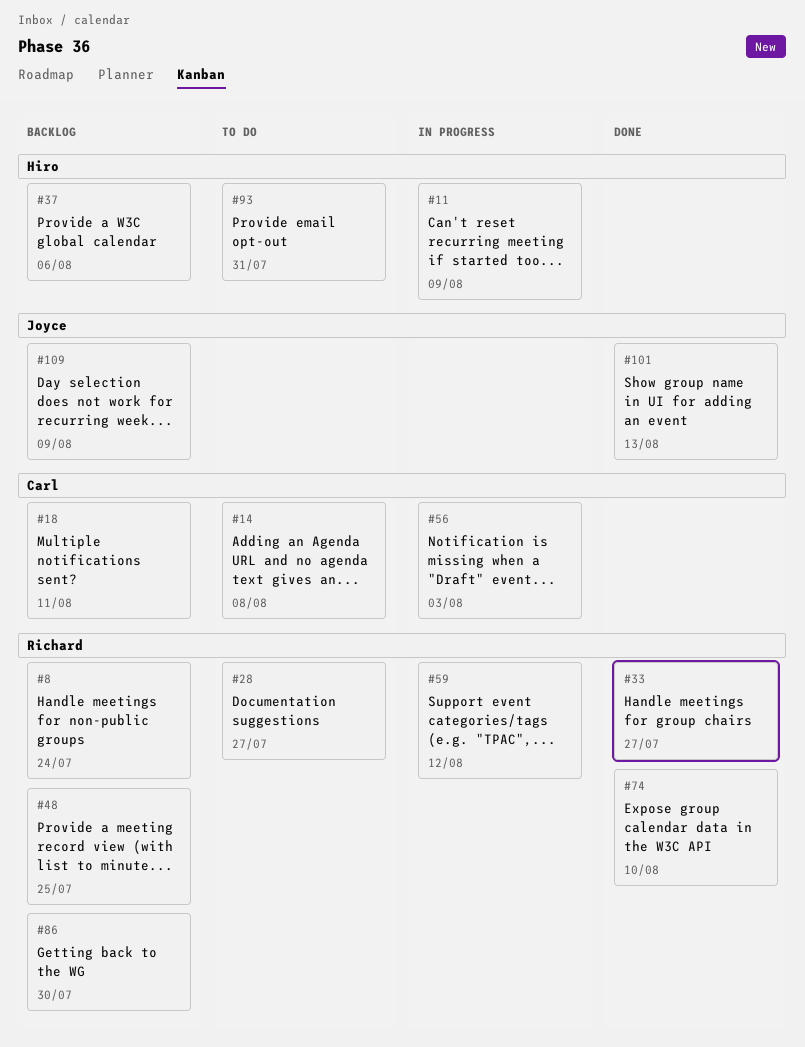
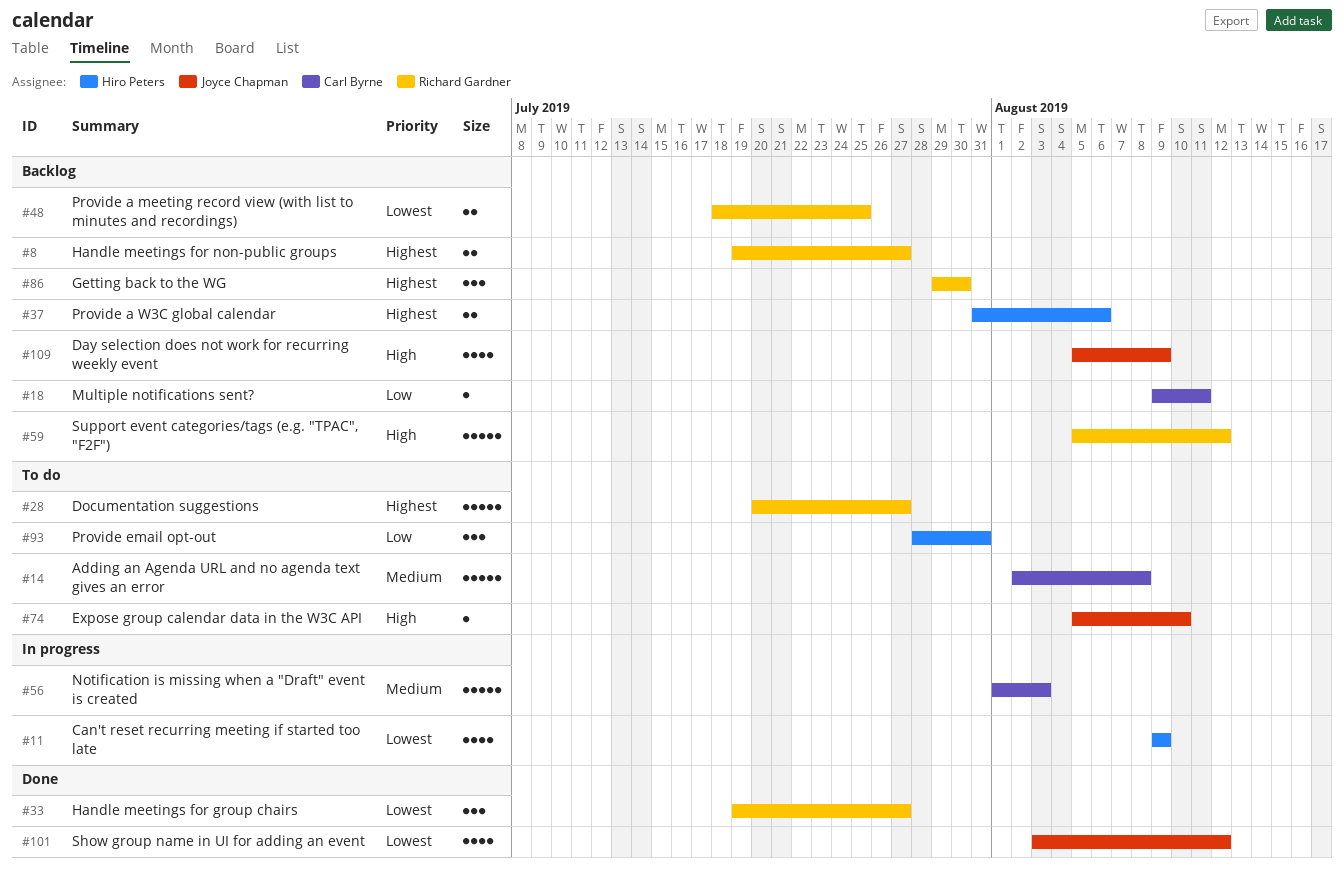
#8, due: Jul 24 -> Jul 27
#59, status: In progress -> Backlog
#74, status: Done -> To do
#74, owner: Richard Gardner -> Joyce Chapman
#101, due: Aug 13 -> Aug 12

